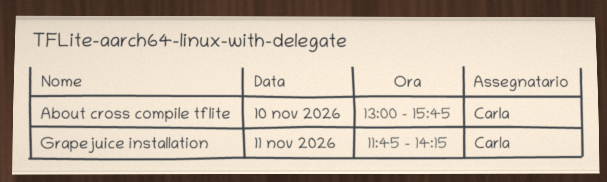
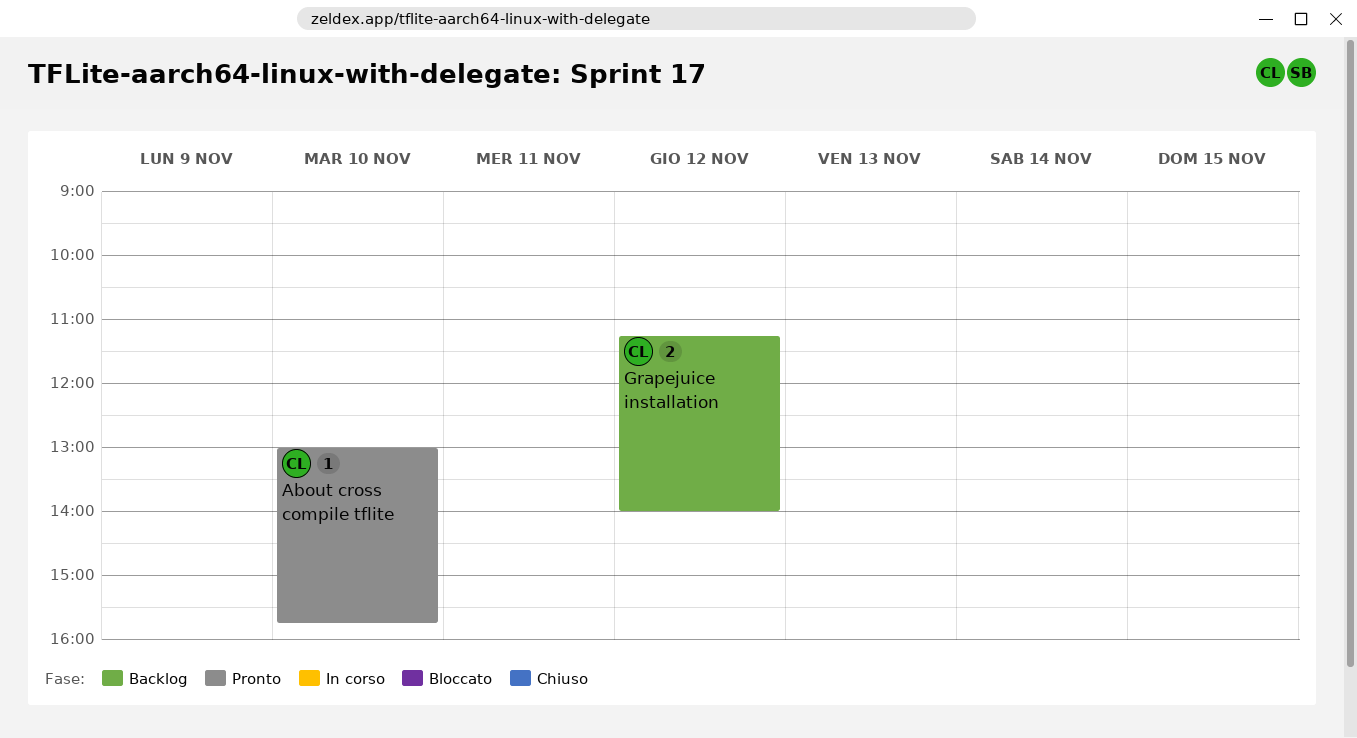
Grapejuice installation, day: Nov 11 -> Nov 12
Grapejuice installation, begins: 11:45 -> 11:15
Grapejuice installation, ends: 14:15 -> 14:00

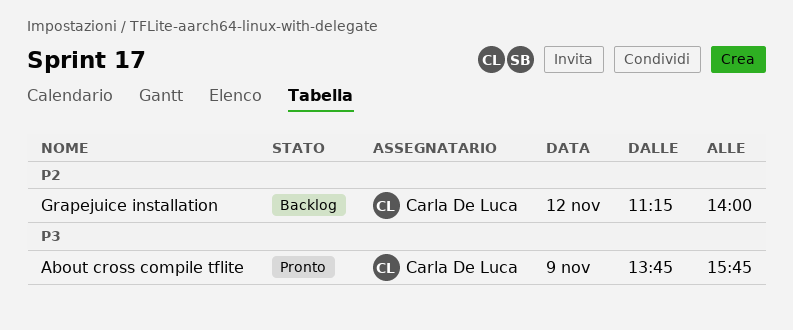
About cross compile tflite, day: Nov 10 -> Nov 9
About cross compile tflite, begins: 13:00 -> 13:45

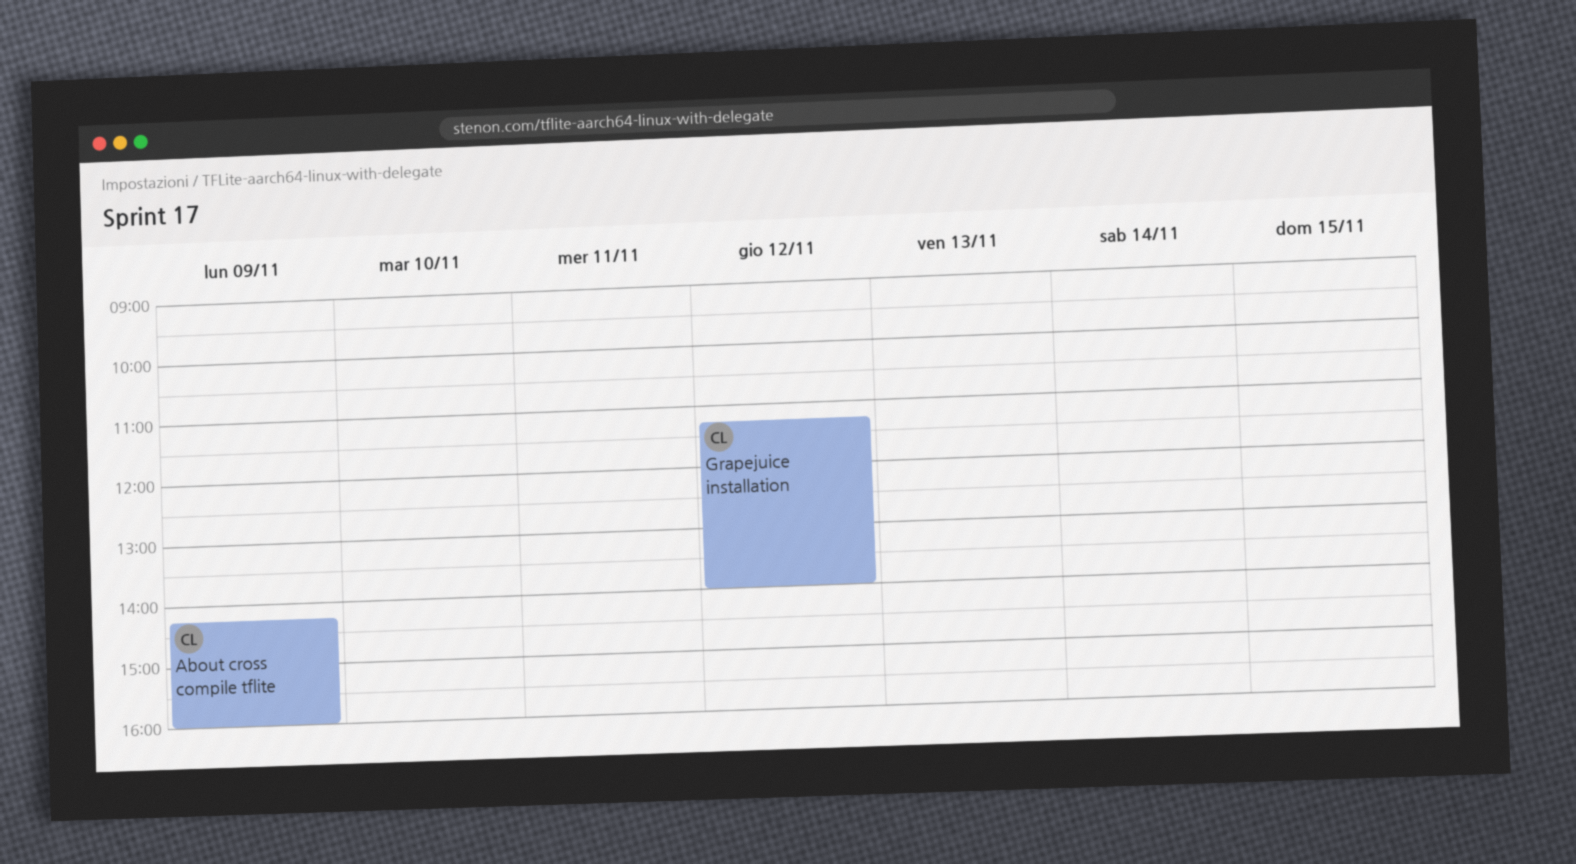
About cross compile tflite, begins: 13:45 -> 14:15
About cross compile tflite, ends: 15:45 -> 16:00

